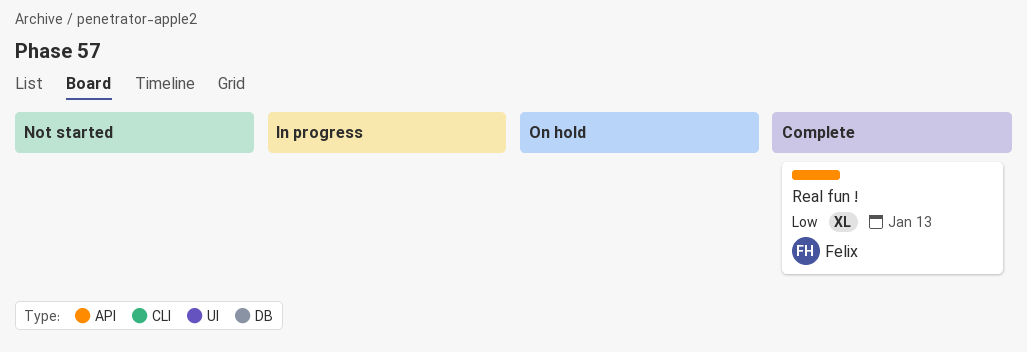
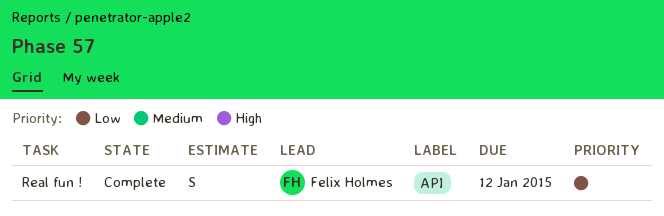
Real fun !, estimate: XL -> S
Real fun !, due: Jan 13 -> Jan 12

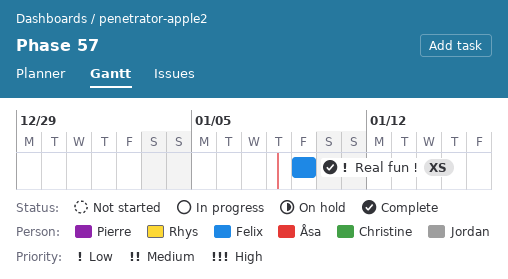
Real fun !, estimate: S -> XS
Real fun !, due: Jan 12 -> Jan 9

